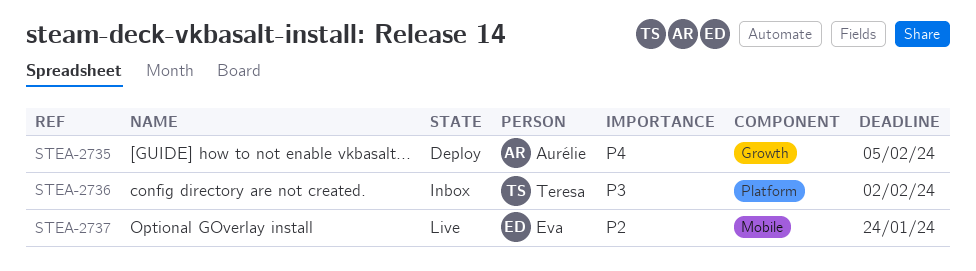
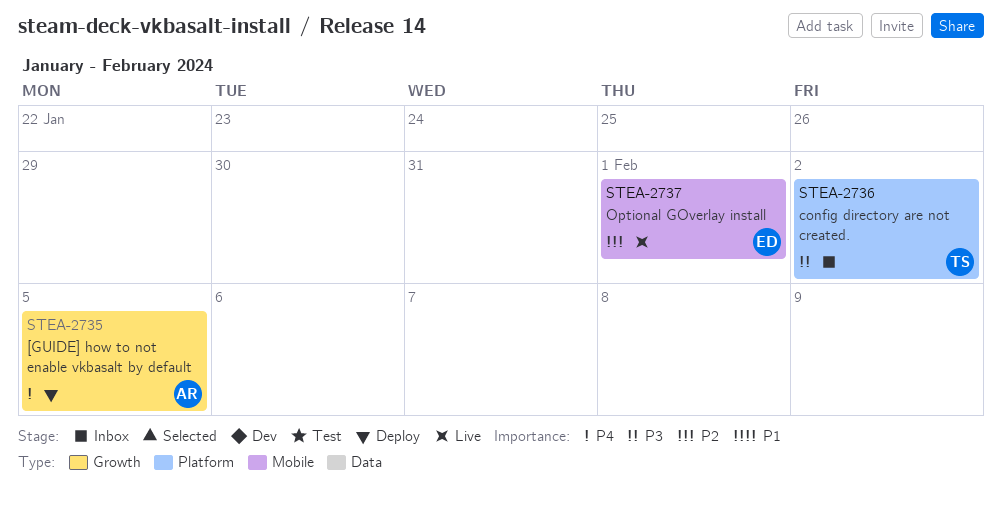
STEA-2737, due: Jan 24 -> Feb 1

